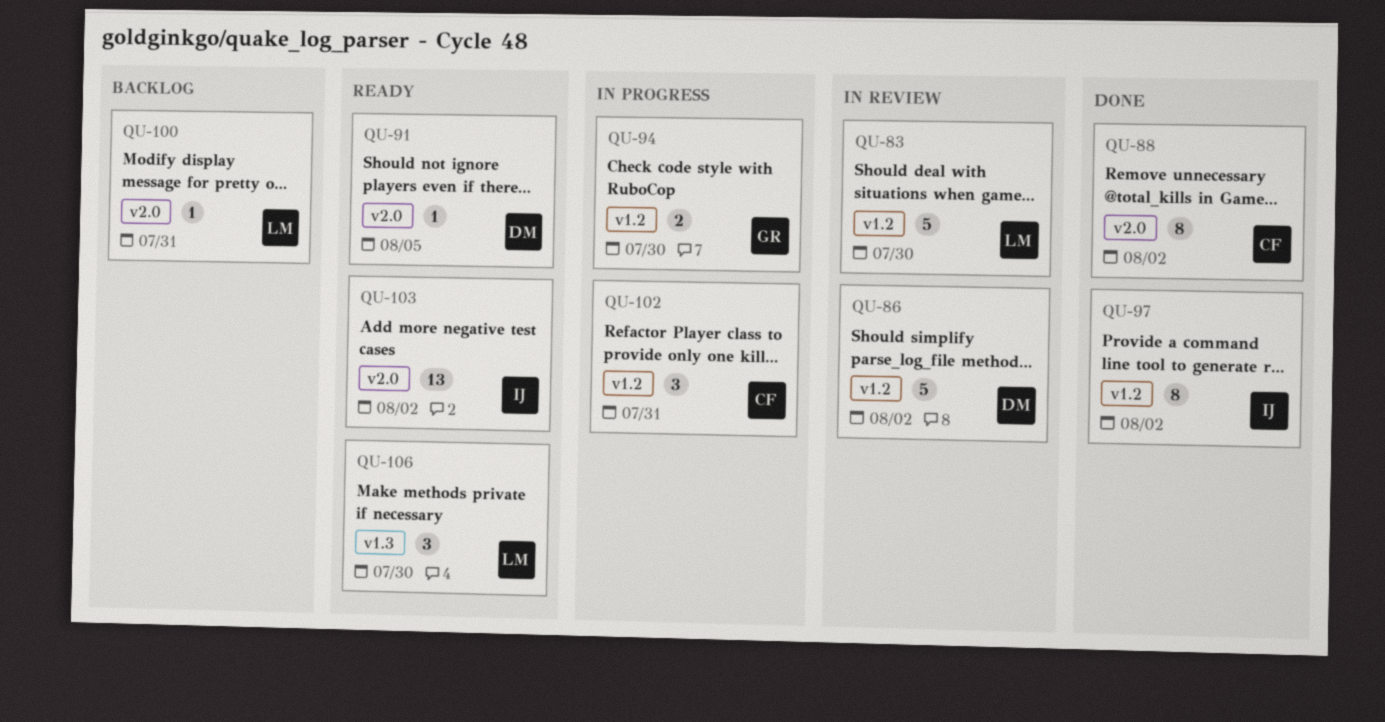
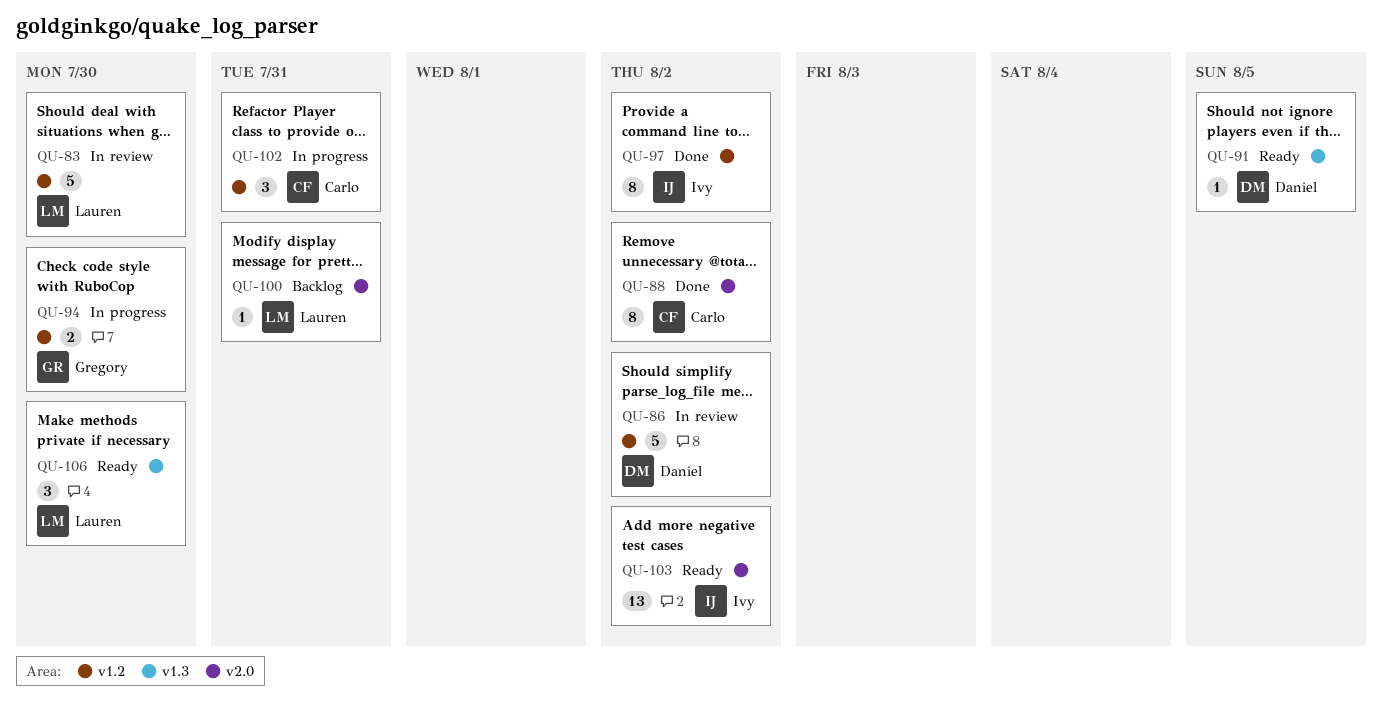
QU-91, label: v2.0 -> v1.3

